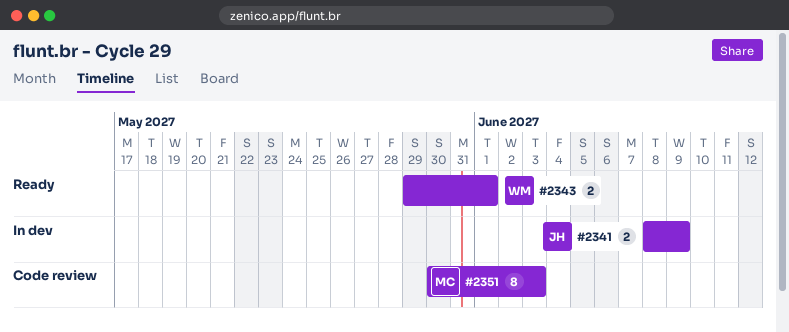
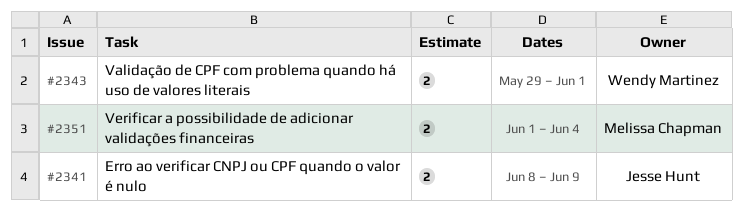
#2351, estimate: 8 -> 2
#2351, start: May 30 -> Jun 1
#2351, due: Jun 3 -> Jun 4

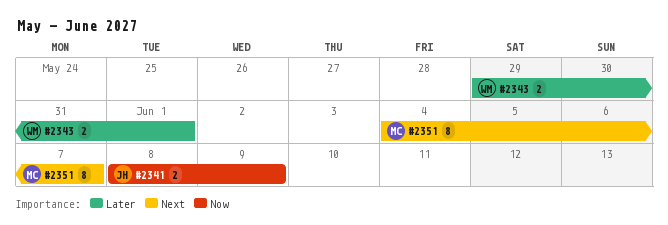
#2351, estimate: 2 -> 8
#2351, start: Jun 1 -> Jun 4
#2351, due: Jun 4 -> Jun 7

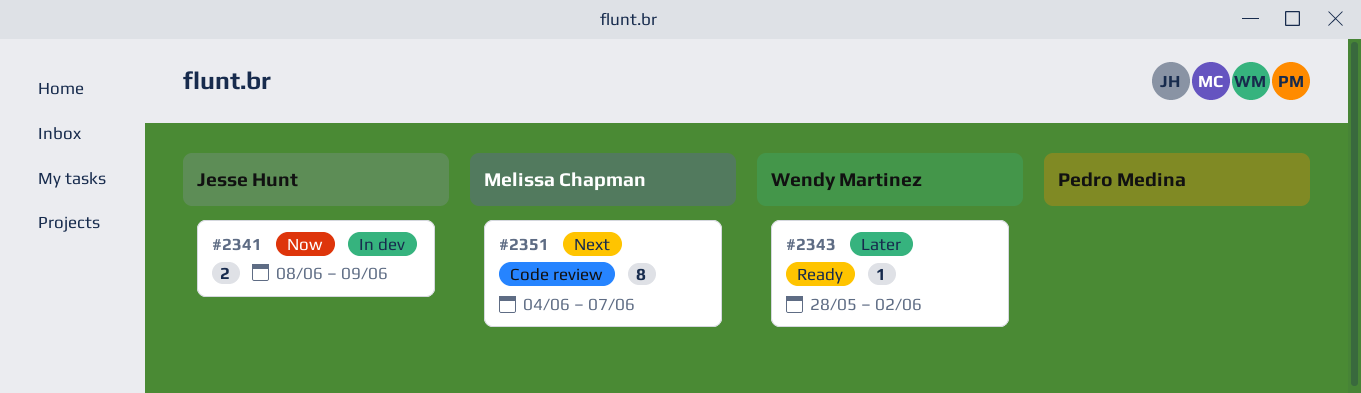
#2343, estimate: 2 -> 1
#2343, start: May 29 -> May 28
#2343, due: Jun 1 -> Jun 2

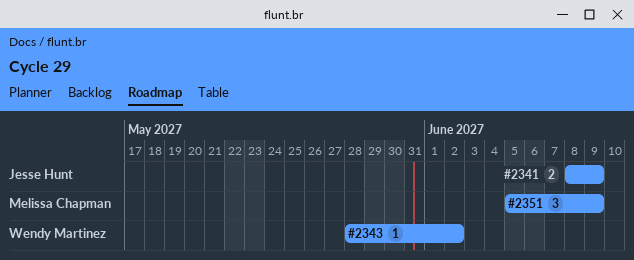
#2351, estimate: 8 -> 3
#2351, start: Jun 4 -> Jun 5
#2351, due: Jun 7 -> Jun 9

